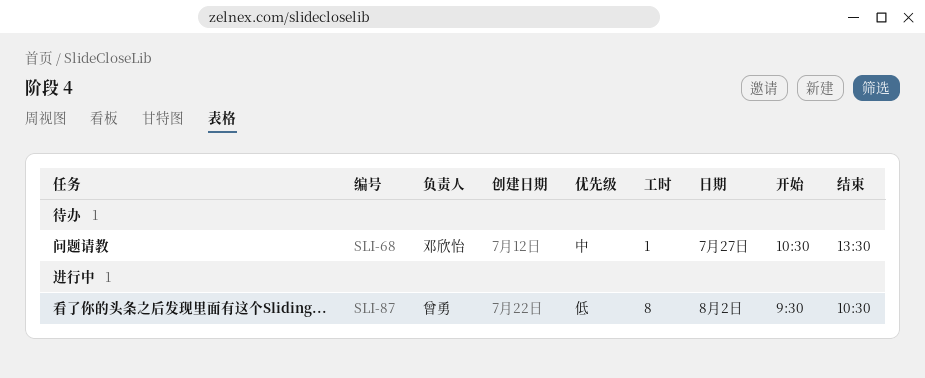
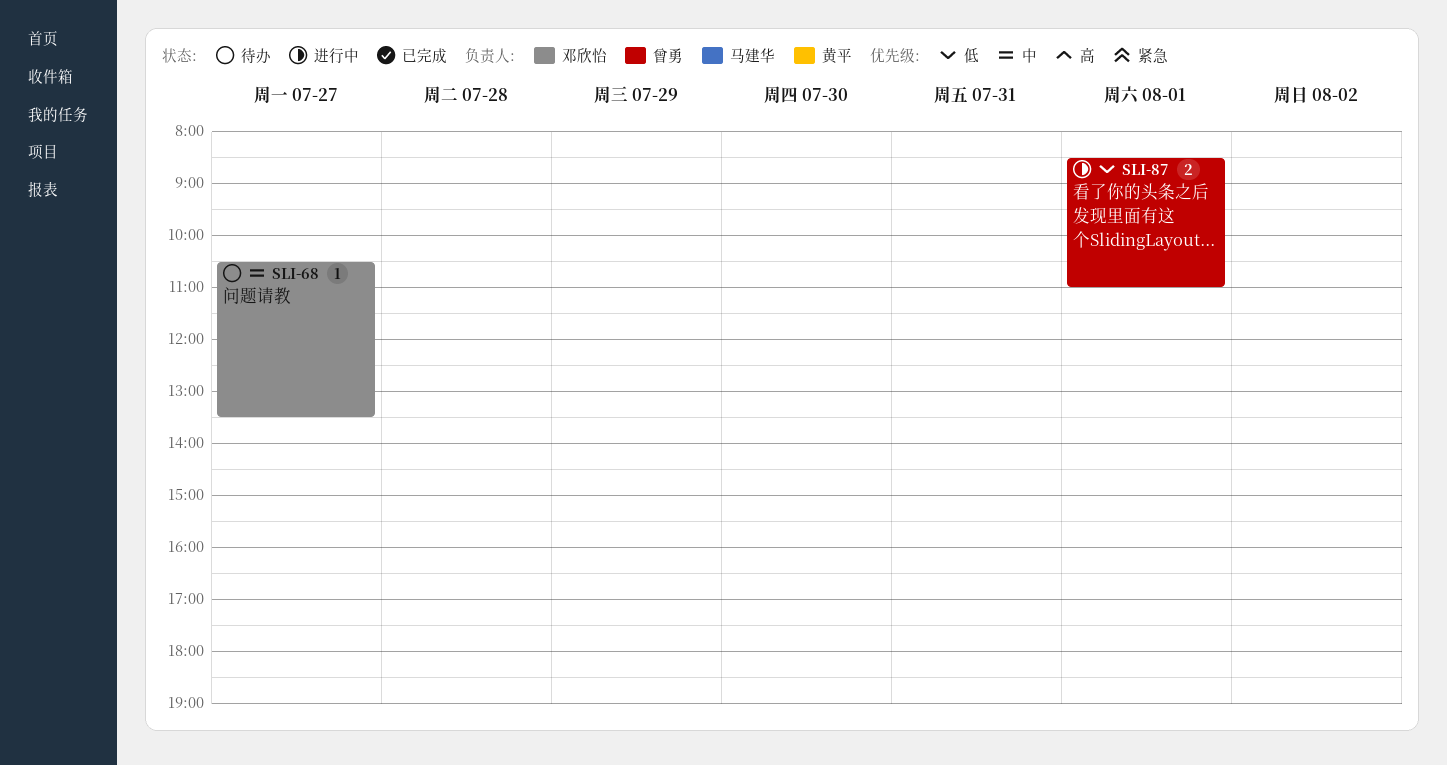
SLI-87, estimate: 8 -> 2
SLI-87, day: Aug 2 -> Aug 1
SLI-87, begins: 09:30 -> 08:30
SLI-87, ends: 10:30 -> 11:00

